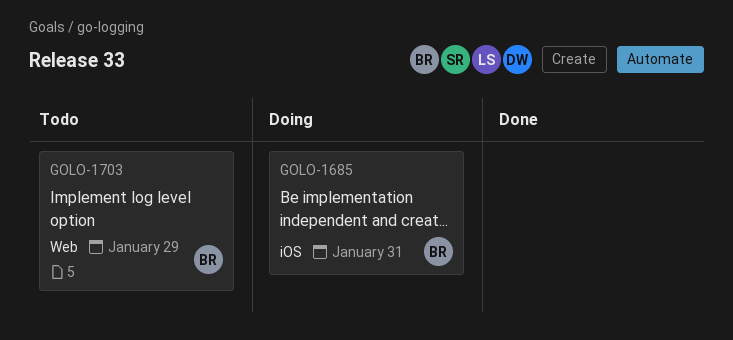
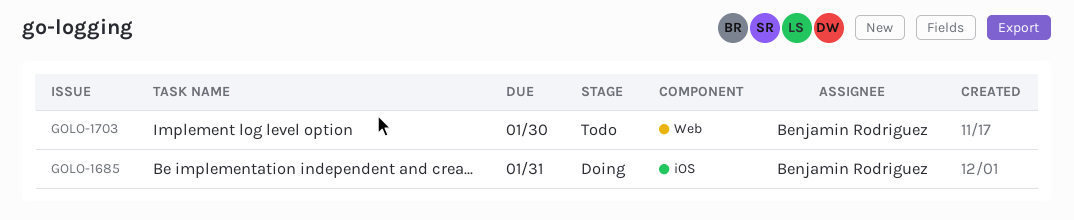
GOLO-1703, due: Jan 29 -> Jan 30

